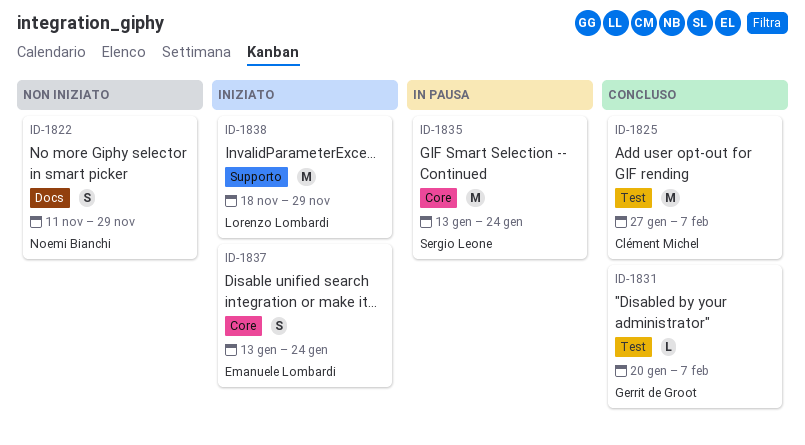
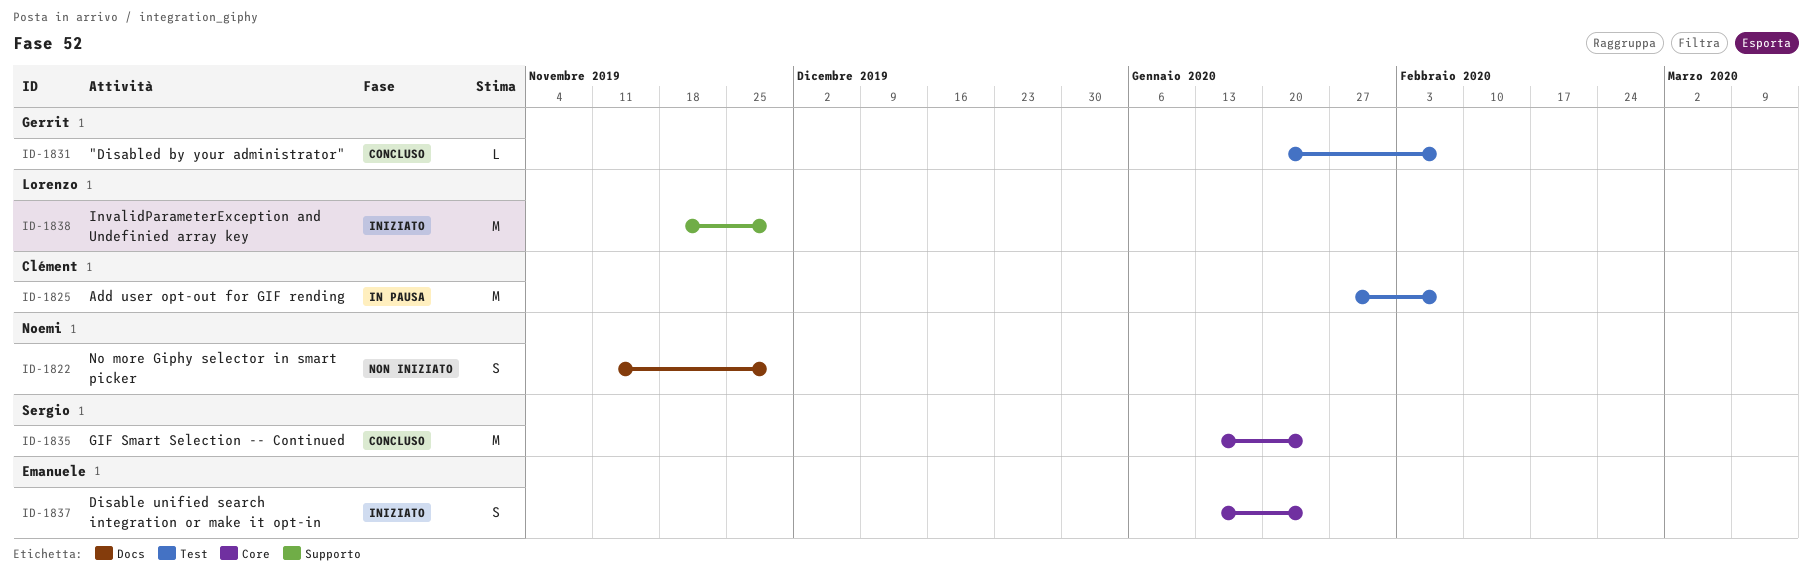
ID-1825, status: Concluso -> In pausa
ID-1835, status: In pausa -> Concluso

